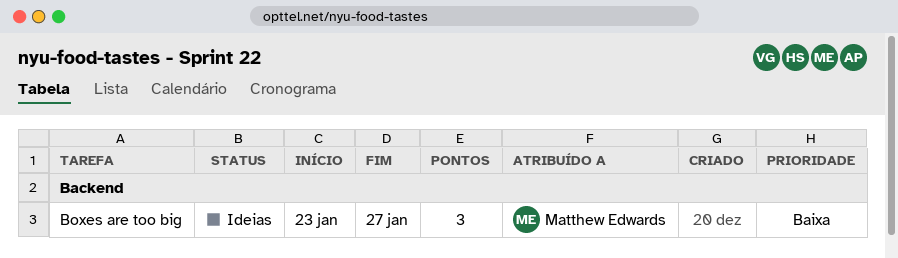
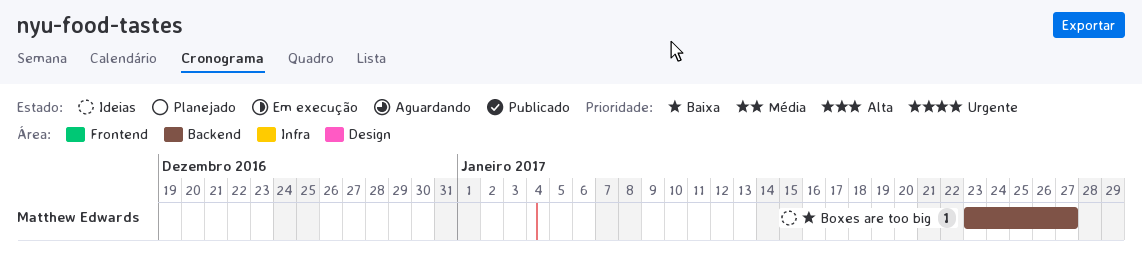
Boxes are too big, estimate: 3 -> 1

